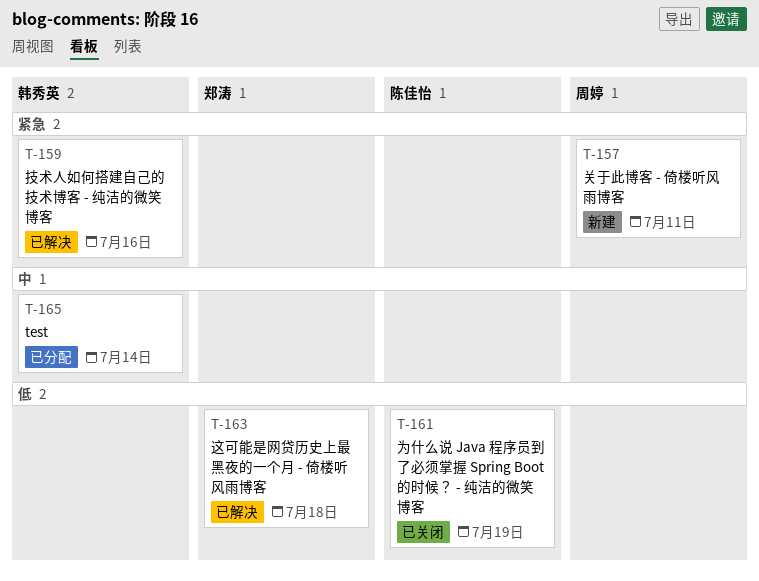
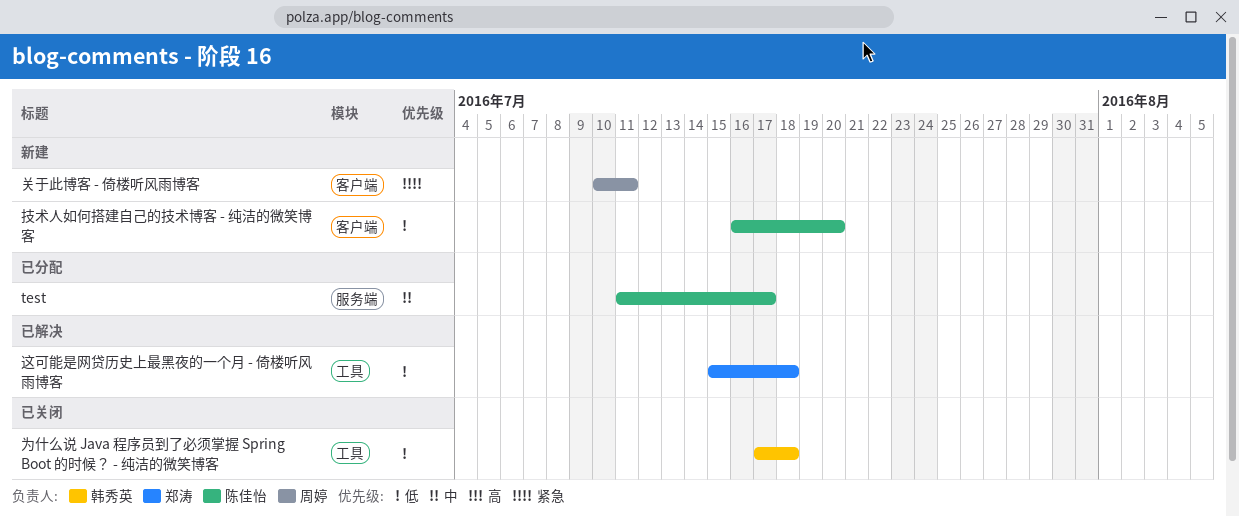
test, owner: 韩秀英 -> 陈佳怡
test, due: Jul 14 -> Jul 17
为什么说 Java 程序员到了必须掌握 Spring Boot 的时候？ - 纯洁的微笑博客, owner: 陈佳怡 -> 韩秀英
为什么说 Java 程序员到了必须掌握 Spring Boot 的时候？ - 纯洁的微笑博客, due: Jul 19 -> Jul 18
技术人如何搭建自己的技术博客 - 纯洁的微笑博客, status: 已解决 -> 新建
技术人如何搭建自己的技术博客 - 纯洁的微笑博客, owner: 韩秀英 -> 陈佳怡
技术人如何搭建自己的技术博客 - 纯洁的微笑博客, priority: 紧急 -> 低
技术人如何搭建自己的技术博客 - 纯洁的微笑博客, due: Jul 16 -> Jul 20

